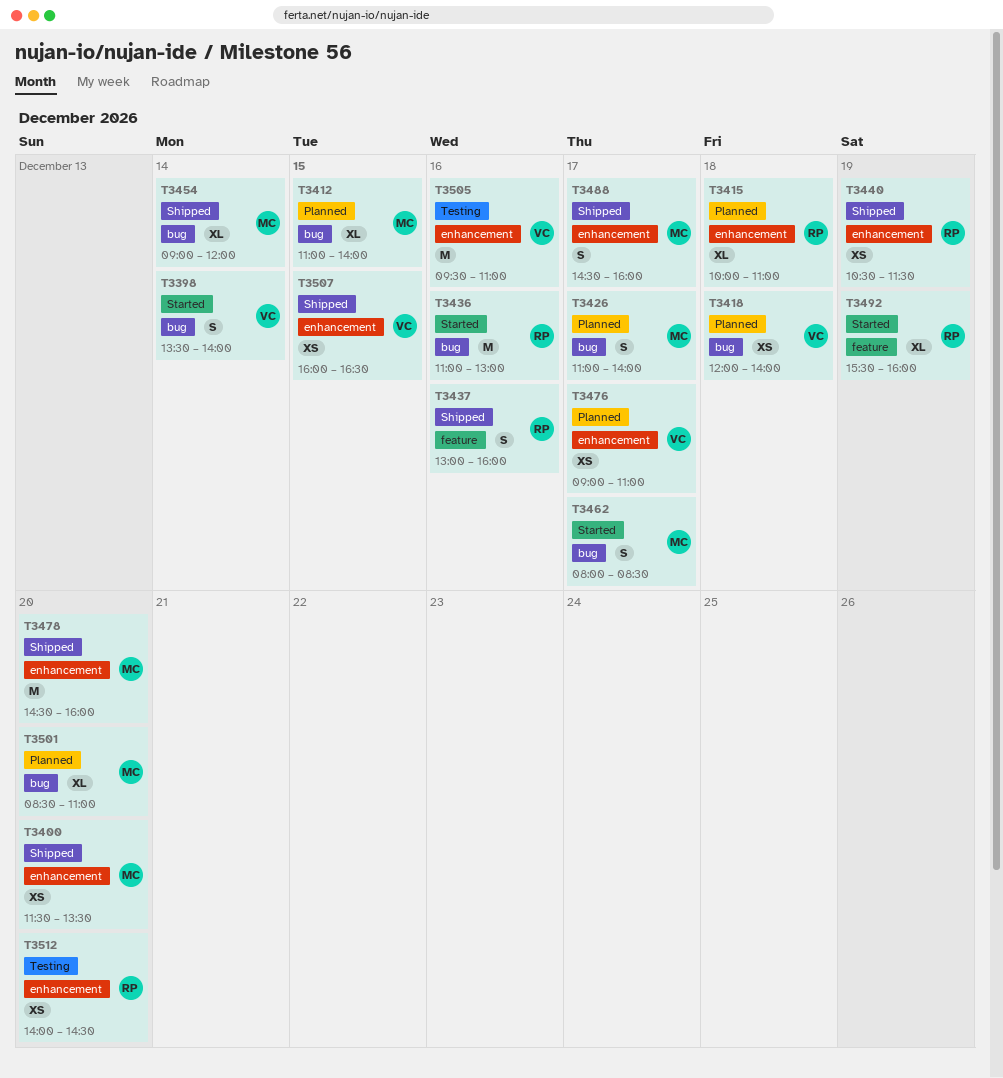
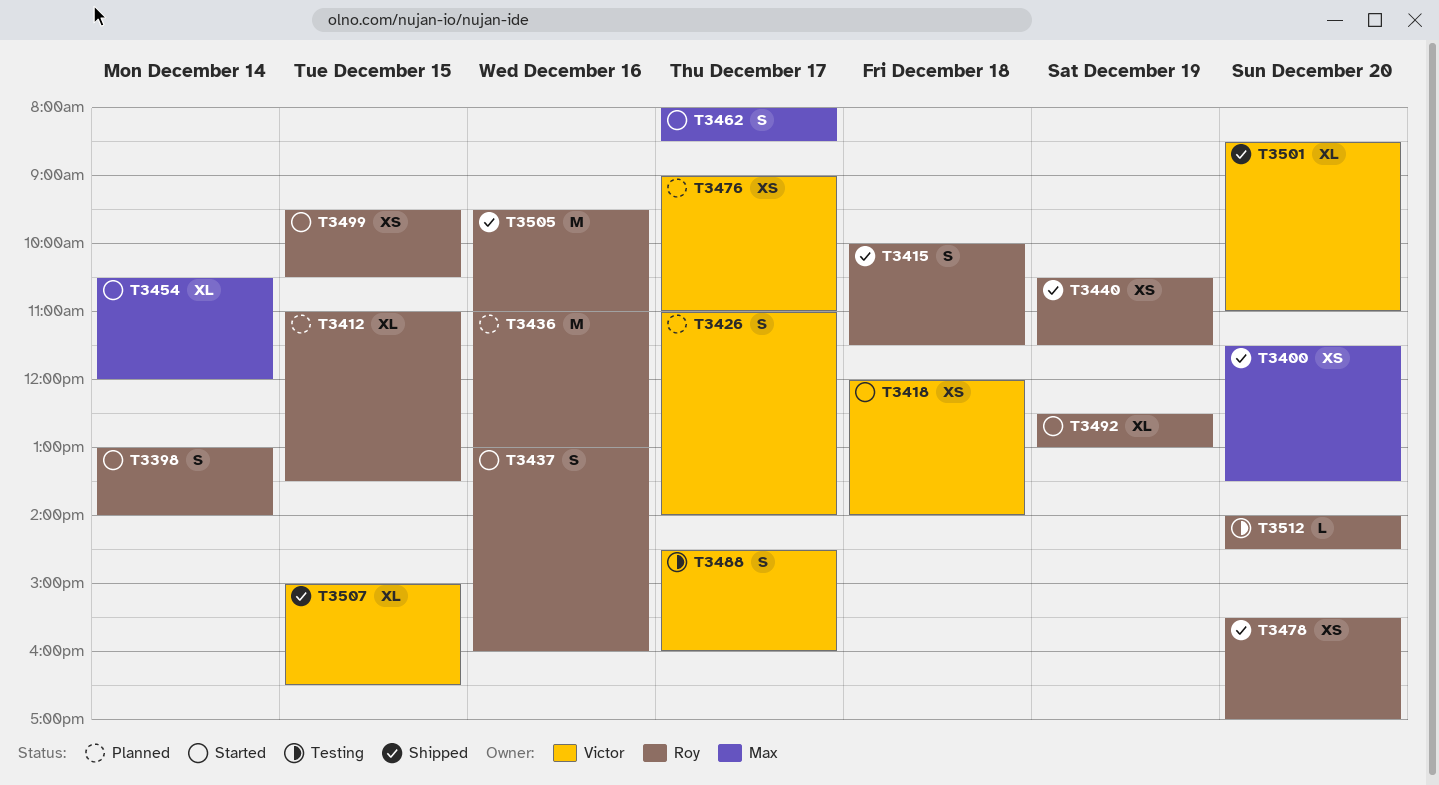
T3398, owner: Victor -> Roy
T3398, begins: 13:30 -> 13:00
T3412, owner: Max -> Roy
T3412, ends: 14:00 -> 13:30
T3415, status: Planned -> Shipped
T3415, estimate: XL -> S
T3415, ends: 11:00 -> 11:30
T3418, status: Planned -> Started
T3426, owner: Max -> Victor
T3436, status: Started -> Planned
T3437, status: Shipped -> Started
T3454, status: Shipped -> Started
T3454, begins: 09:00 -> 10:30
T3478, owner: Max -> Roy
T3478, estimate: M -> XS
T3478, begins: 14:30 -> 15:30
T3478, ends: 16:00 -> 17:00
T3488, status: Shipped -> Testing
T3488, owner: Max -> Victor
T3492, begins: 15:30 -> 12:30
T3492, ends: 16:00 -> 13:00
T3499: none -> present
T3501, status: Planned -> Shipped
T3501, owner: Max -> Victor
T3505, status: Testing -> Shipped
T3505, owner: Victor -> Roy
T3507, estimate: XS -> XL
T3507, begins: 16:00 -> 15:00
T3512, estimate: XS -> L

